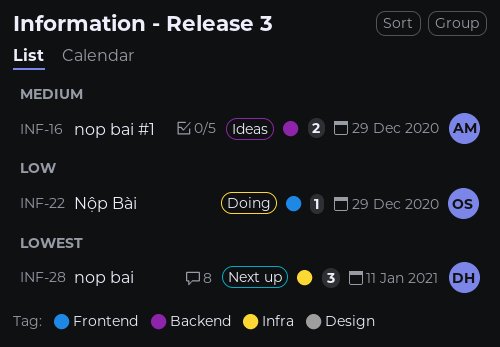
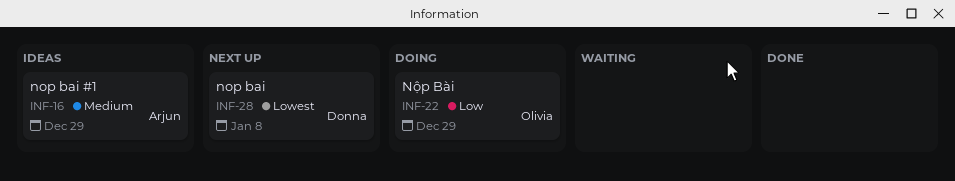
INF-28, due: Jan 11 -> Jan 8

